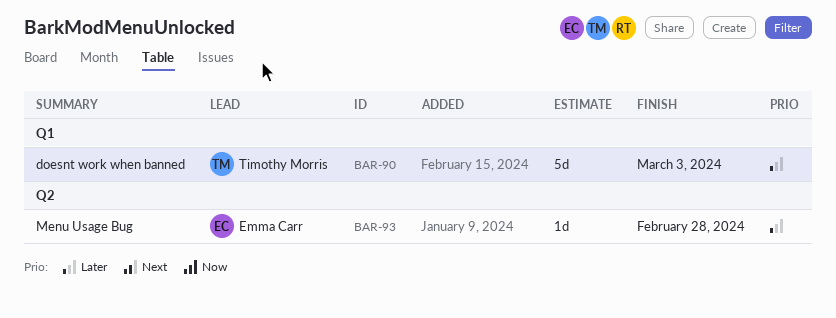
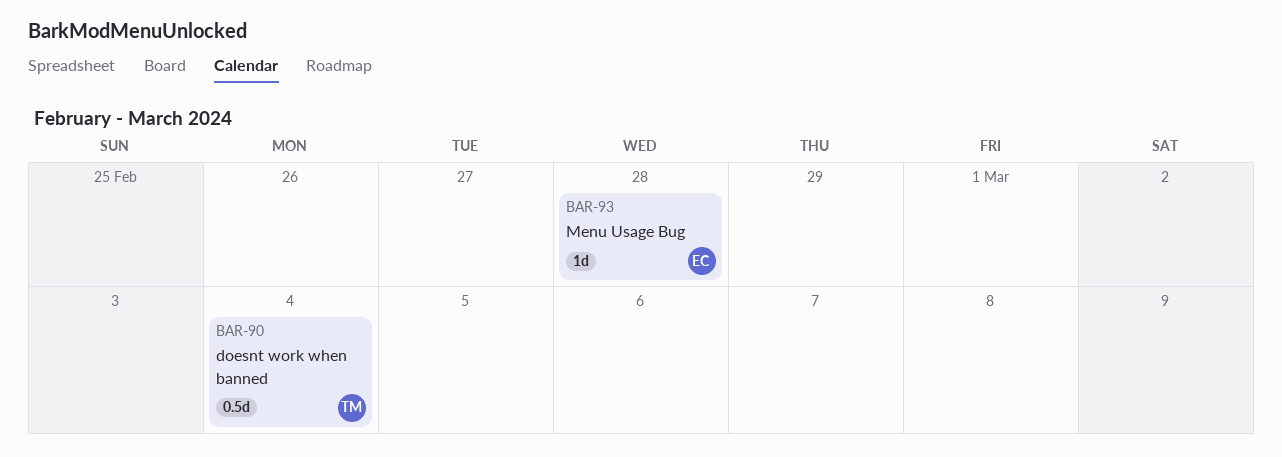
BAR-90, estimate: 5d -> 0.5d
BAR-90, due: Mar 3 -> Mar 4

